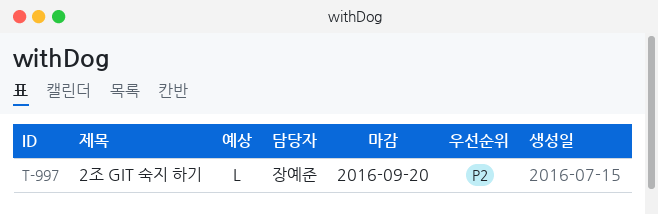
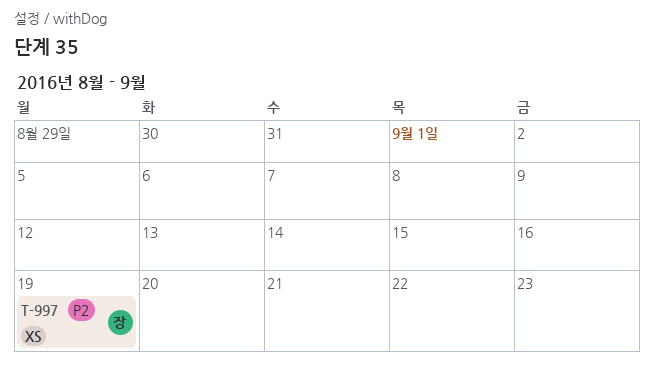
T-997, estimate: L -> XS
T-997, due: Sep 20 -> Sep 19

